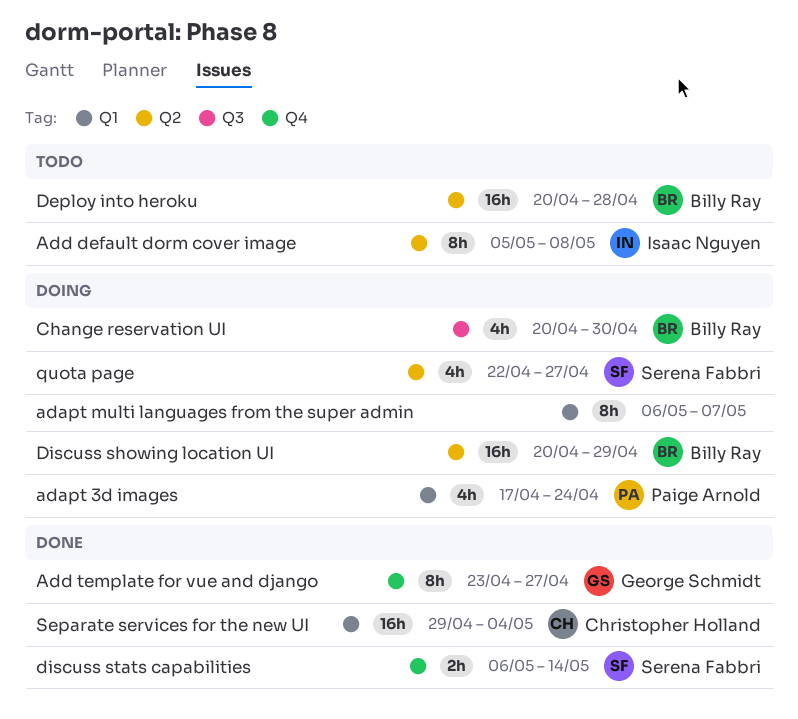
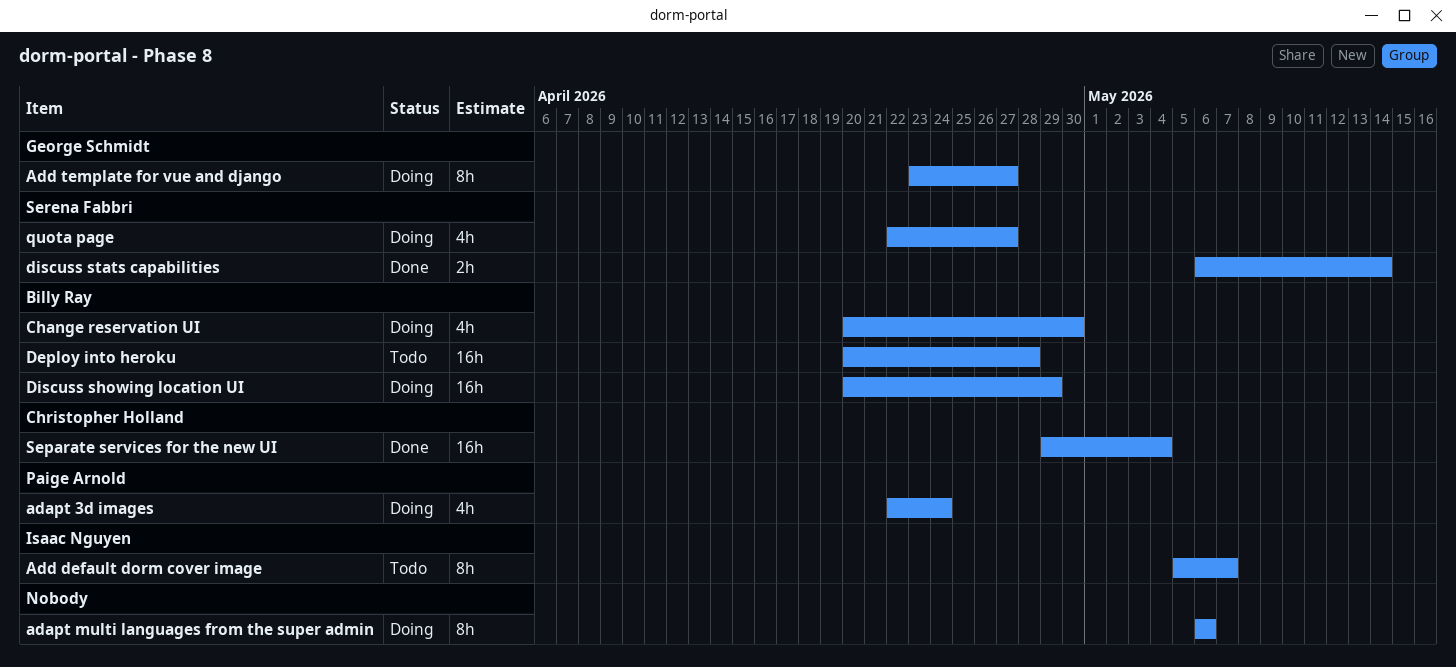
adapt 3d images, start: Apr 17 -> Apr 22
adapt multi languages from the super admin, due: May 7 -> May 6
Add default dorm cover image, due: May 8 -> May 7
Add template for vue and django, status: Done -> Doing

